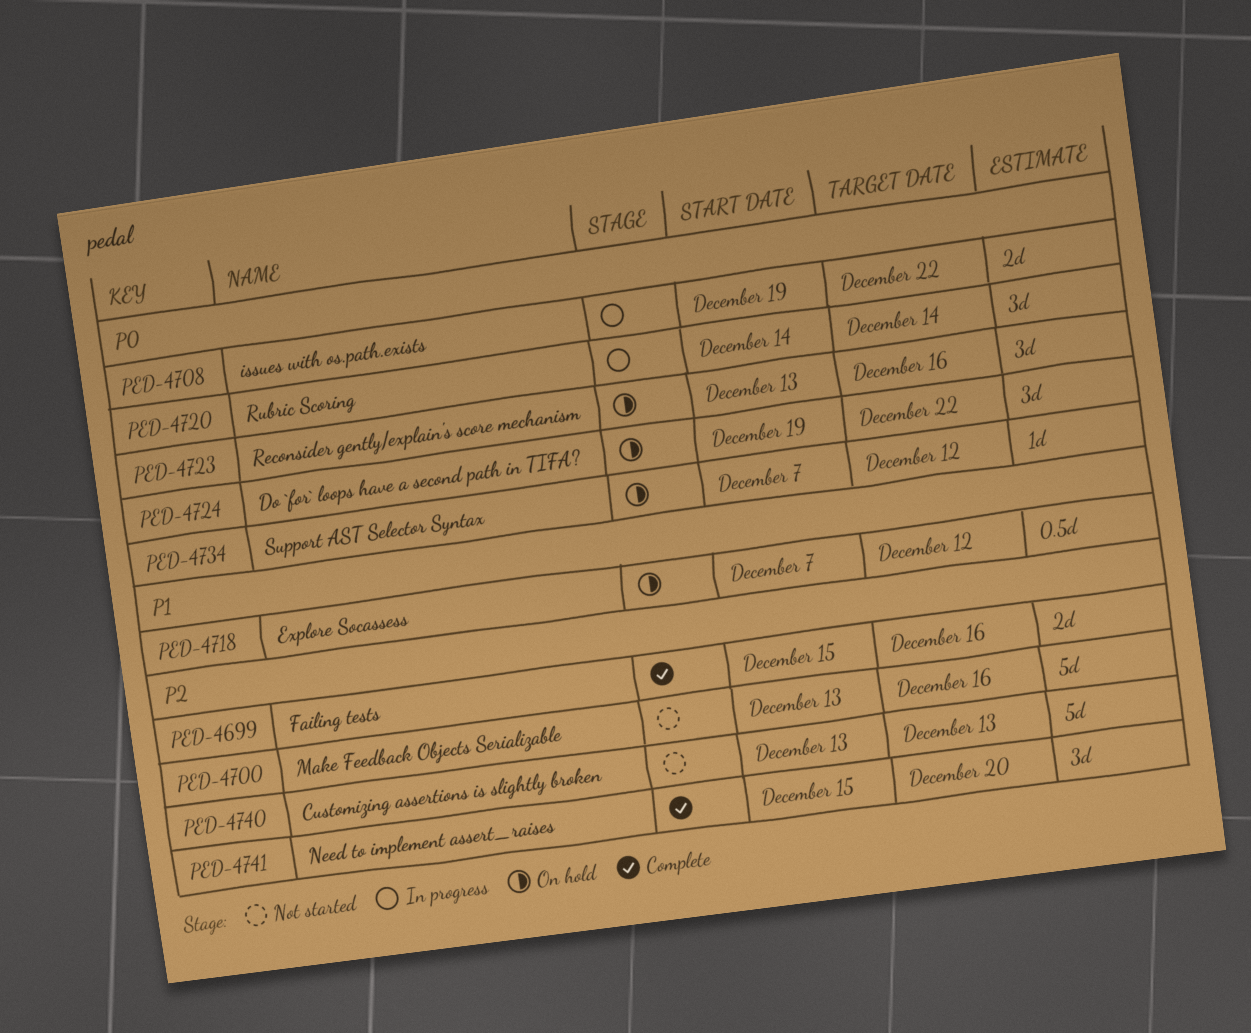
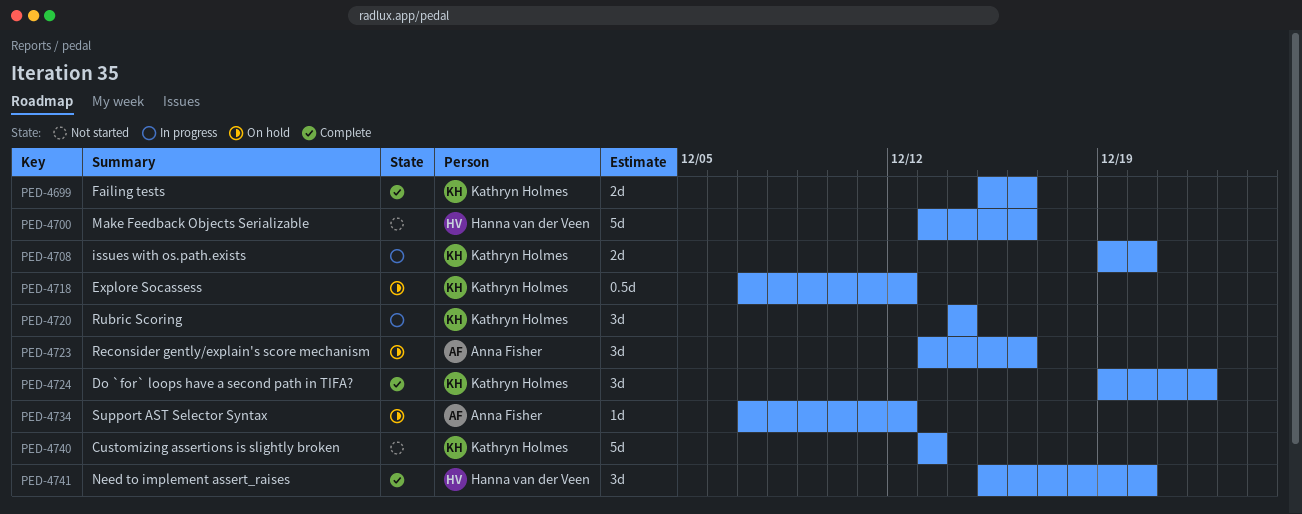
PED-4708, due: Dec 22 -> Dec 20
PED-4724, status: On hold -> Complete

